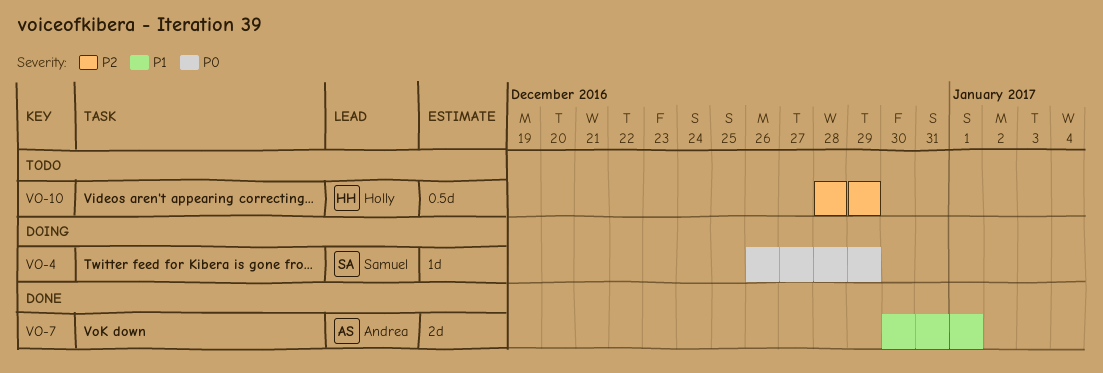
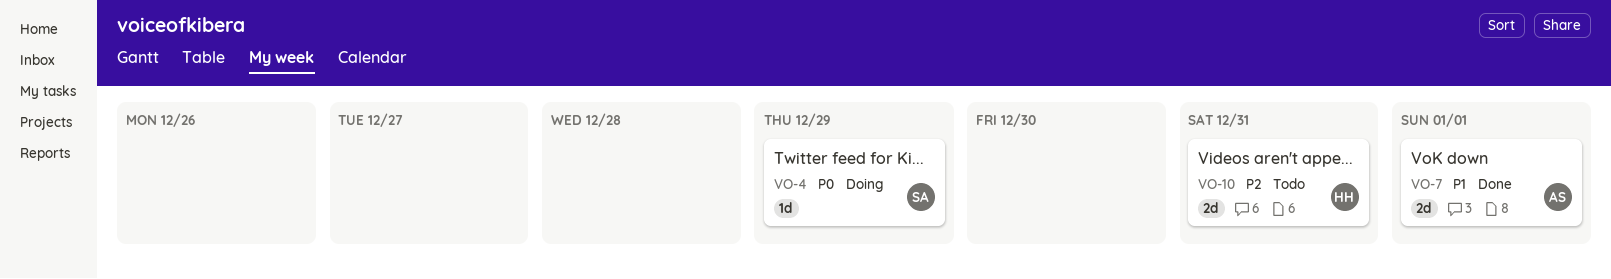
VO-10, estimate: 0.5d -> 2d
VO-10, due: Dec 29 -> Dec 31

